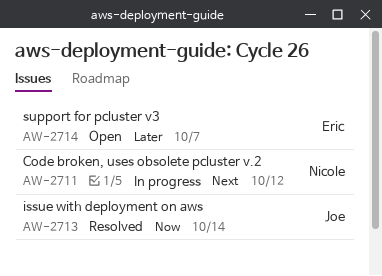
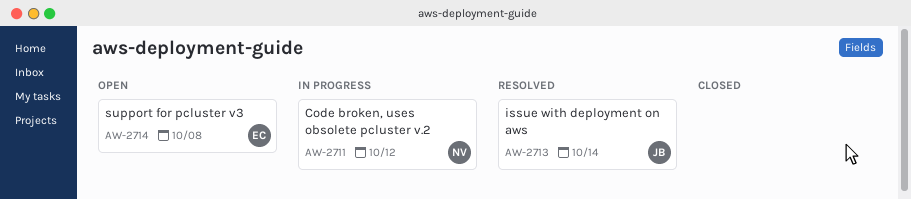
AW-2714, due: Oct 7 -> Oct 8

